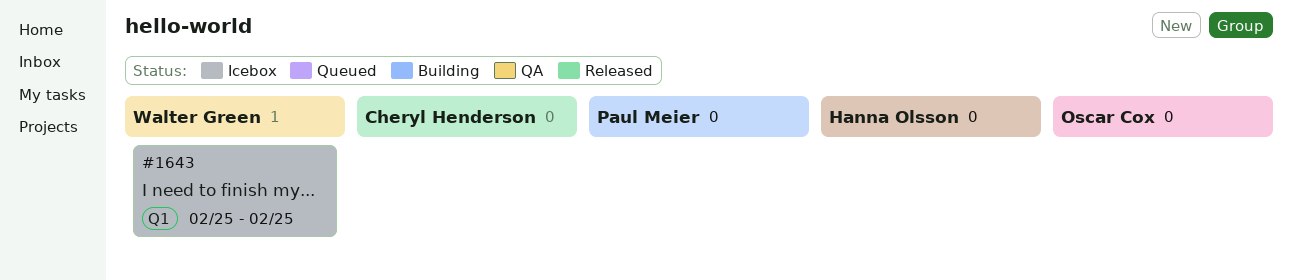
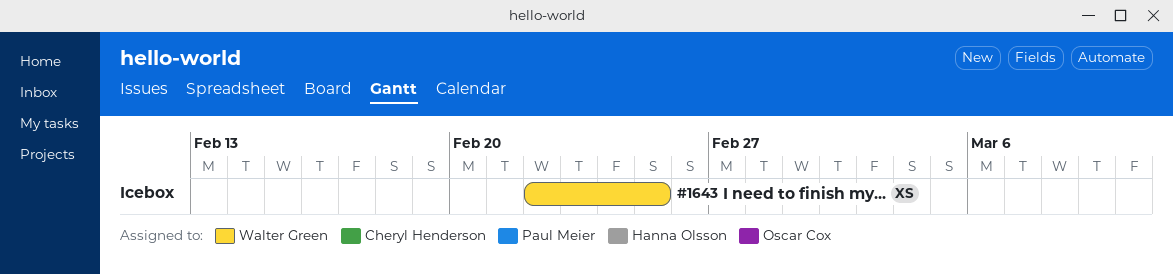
#1643, start: Feb 25 -> Feb 22

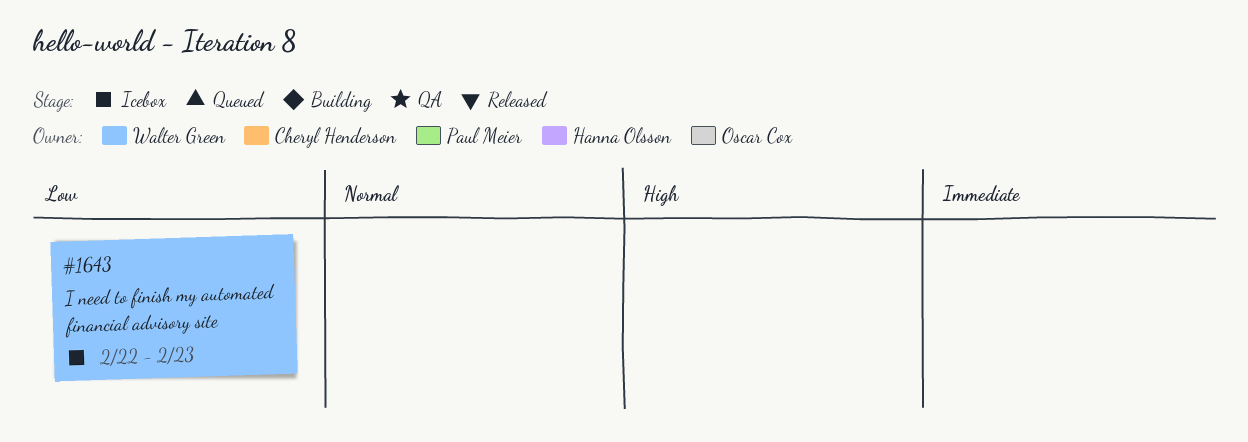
#1643, due: Feb 25 -> Feb 23

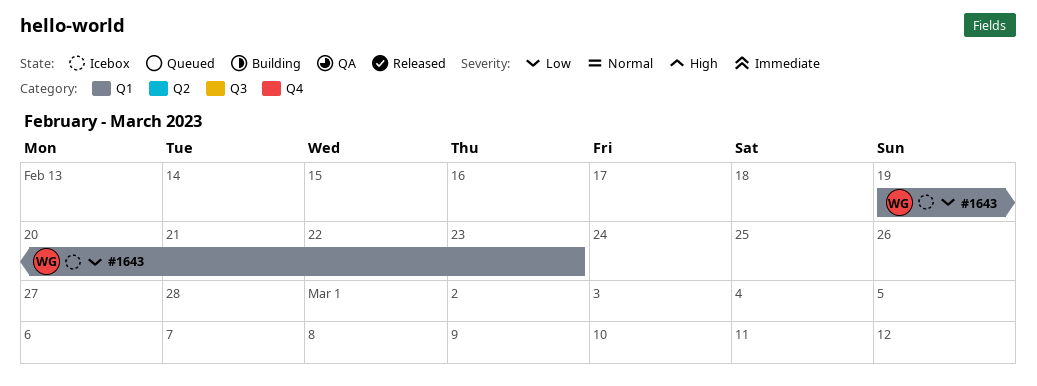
#1643, start: Feb 22 -> Feb 19

